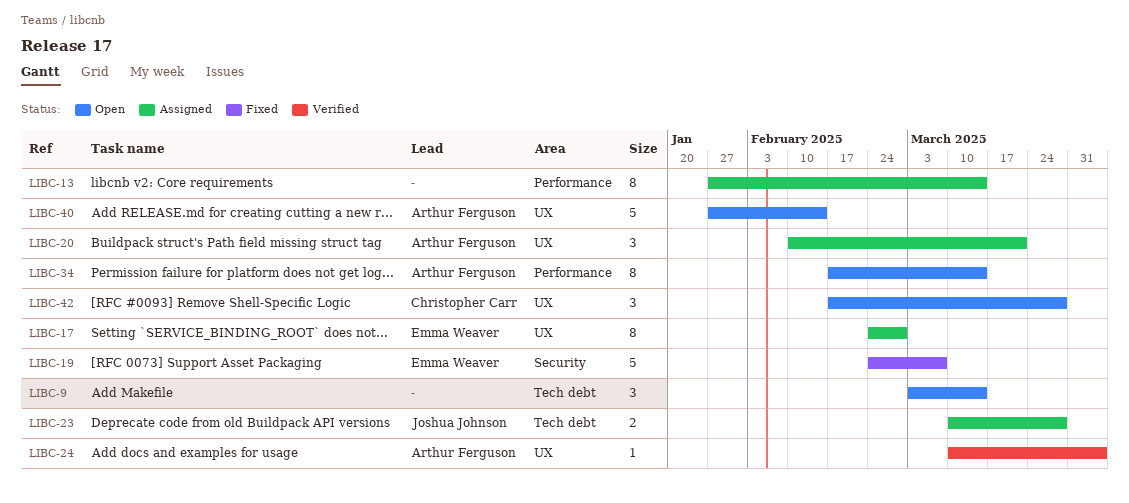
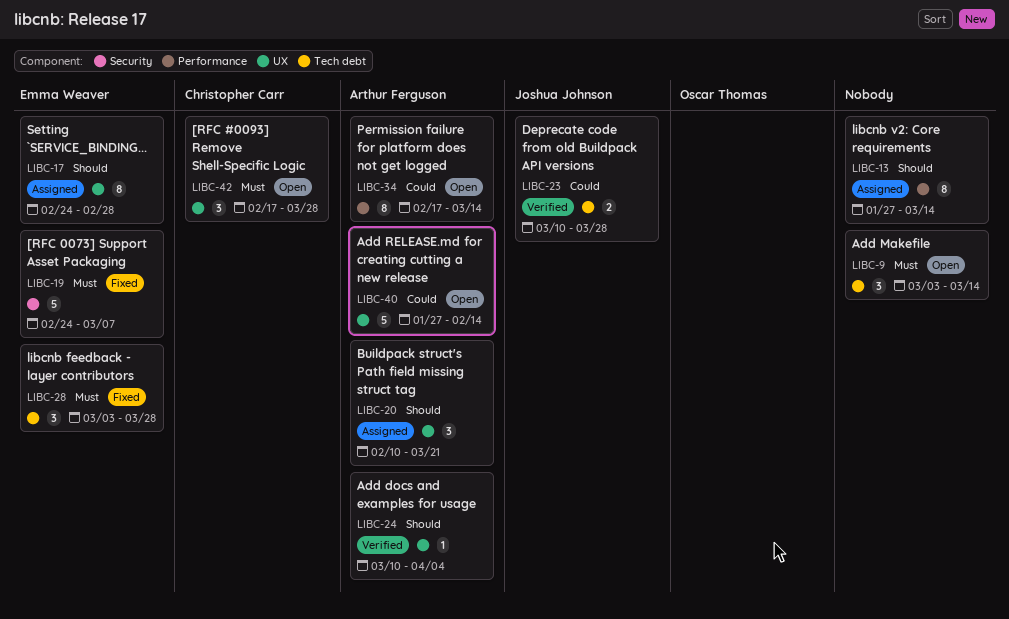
LIBC-23, status: Assigned -> Verified
LIBC-28: none -> present

